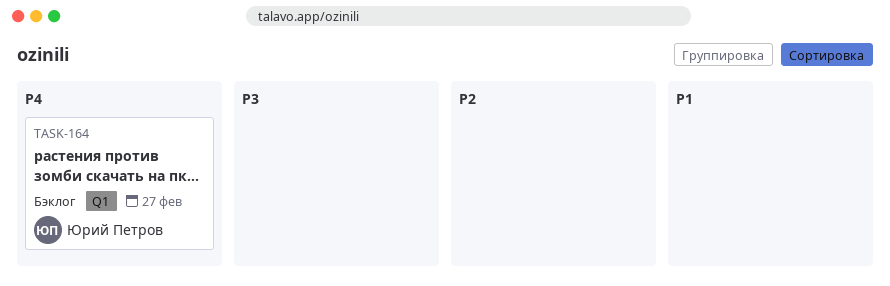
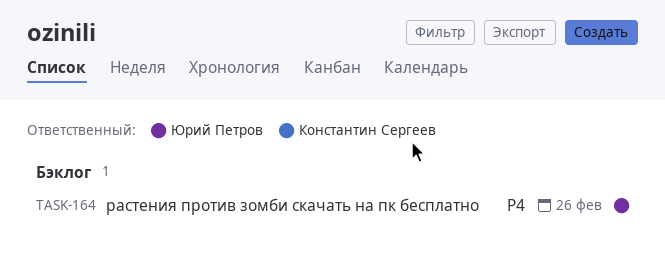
TASK-164, due: Feb 27 -> Feb 26

